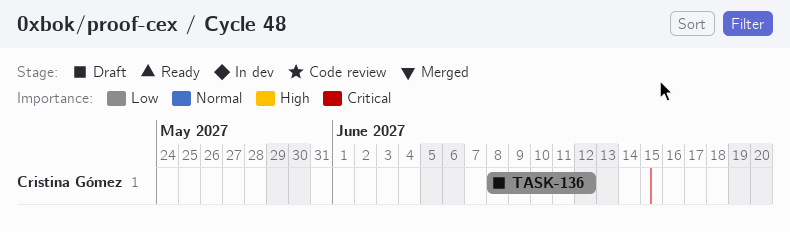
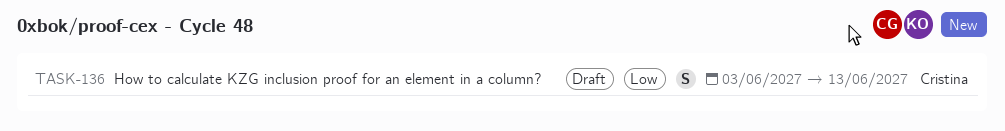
TASK-136, start: Jun 8 -> Jun 3
TASK-136, due: Jun 12 -> Jun 13

